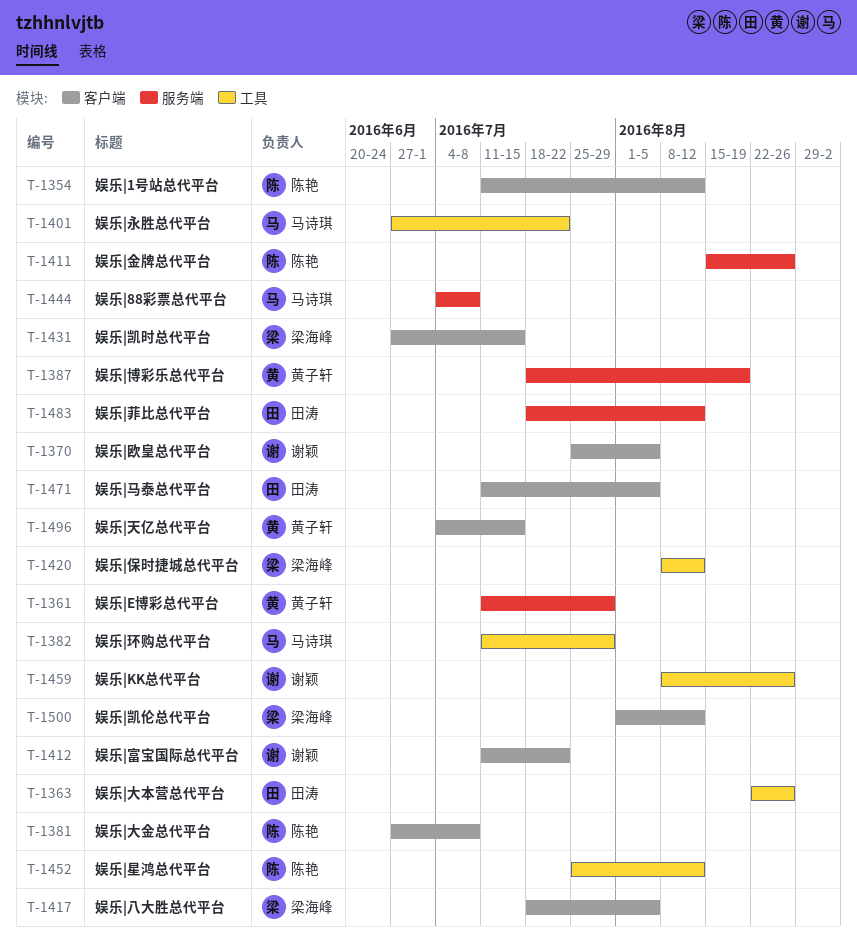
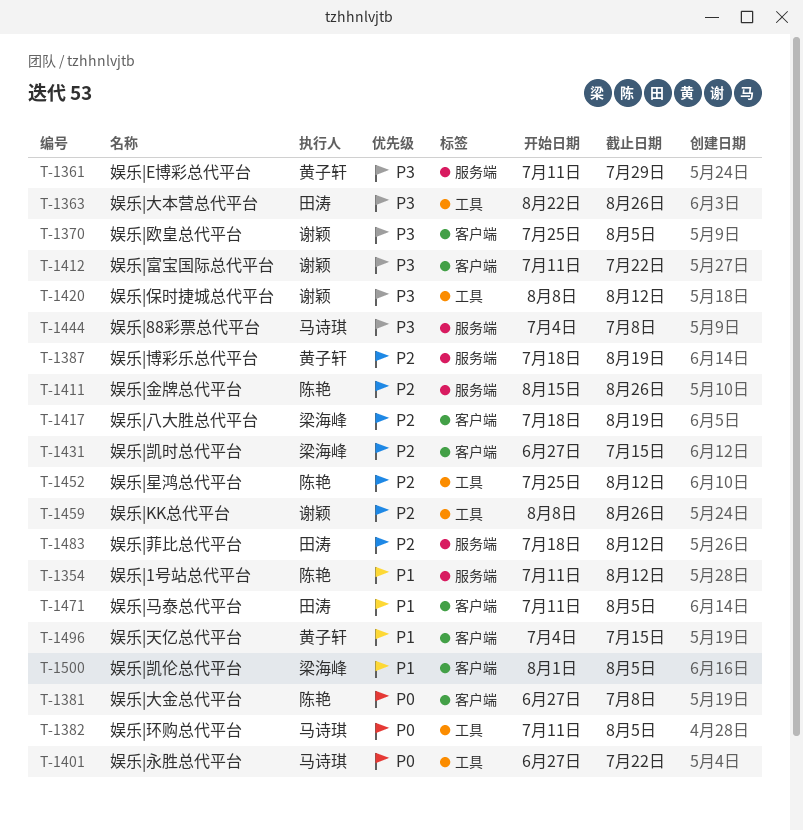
T-1354, label: 客户端 -> 服务端
T-1382, due: Jul 29 -> Aug 5
T-1417, due: Aug 5 -> Aug 19
T-1420, owner: 梁海峰 -> 谢颖
T-1500, due: Aug 12 -> Aug 5

